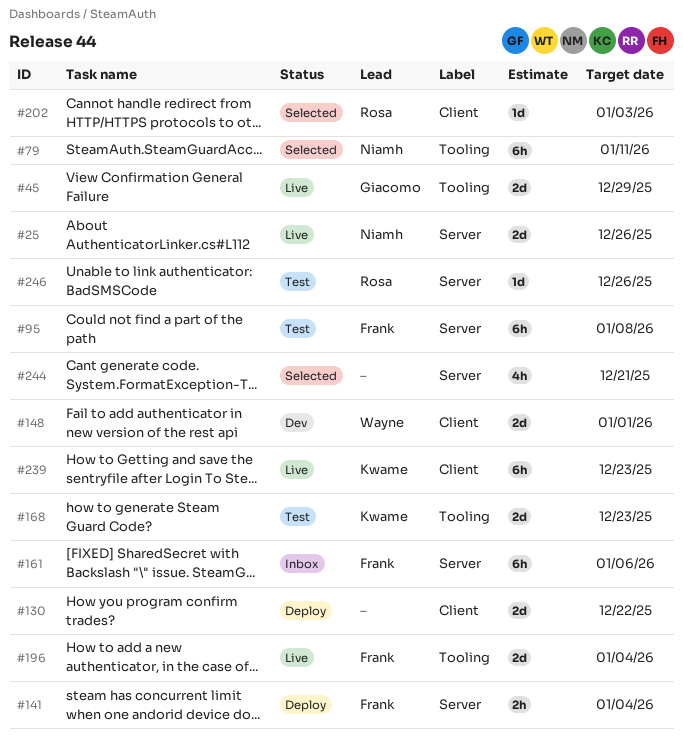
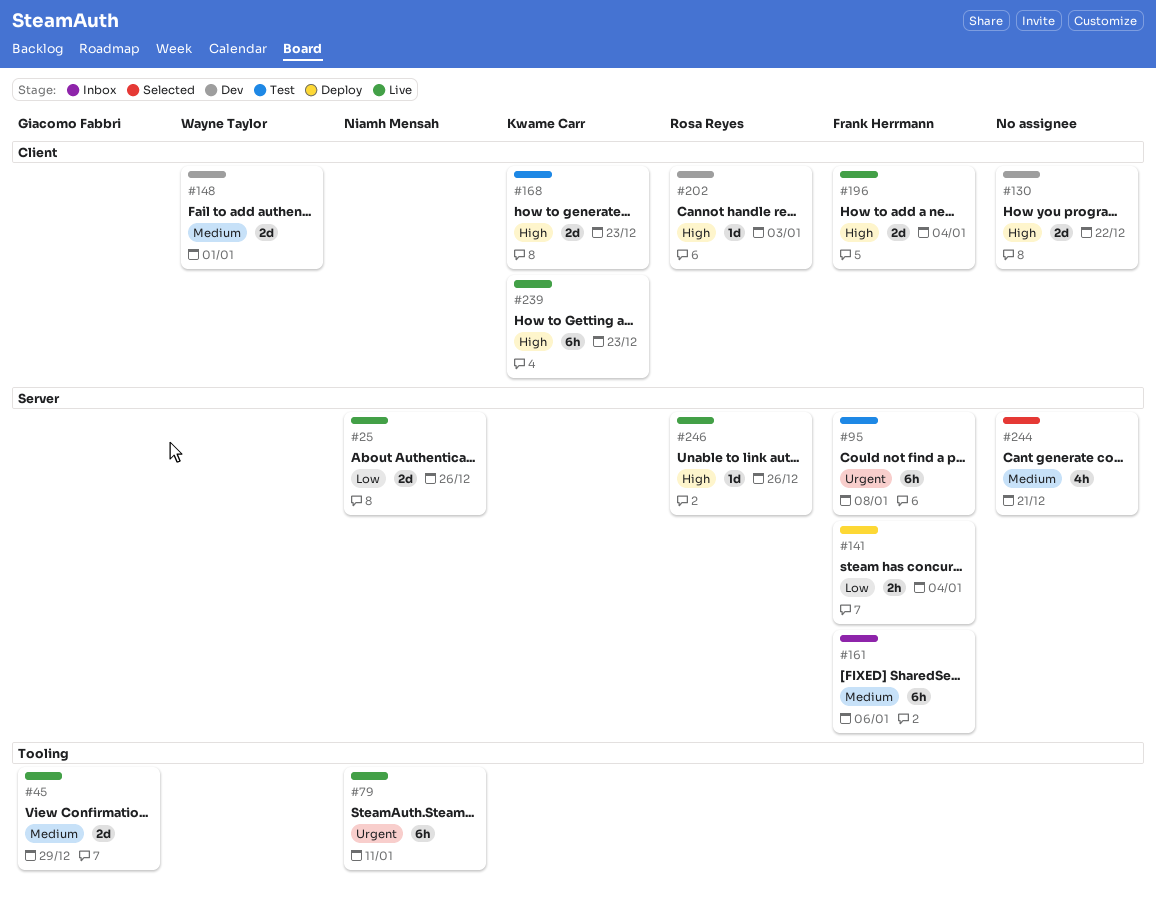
#79, status: Selected -> Live
#130, status: Deploy -> Dev
#168, label: Tooling -> Client
#196, label: Tooling -> Client
#202, status: Selected -> Dev
#246, status: Test -> Live

